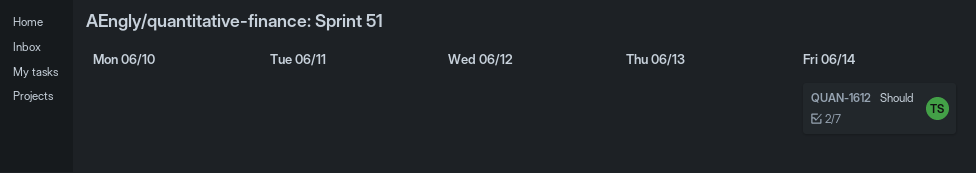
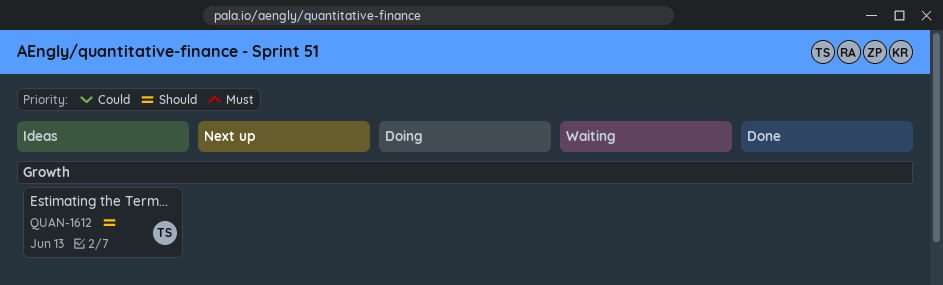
QUAN-1612, due: Jun 14 -> Jun 13

